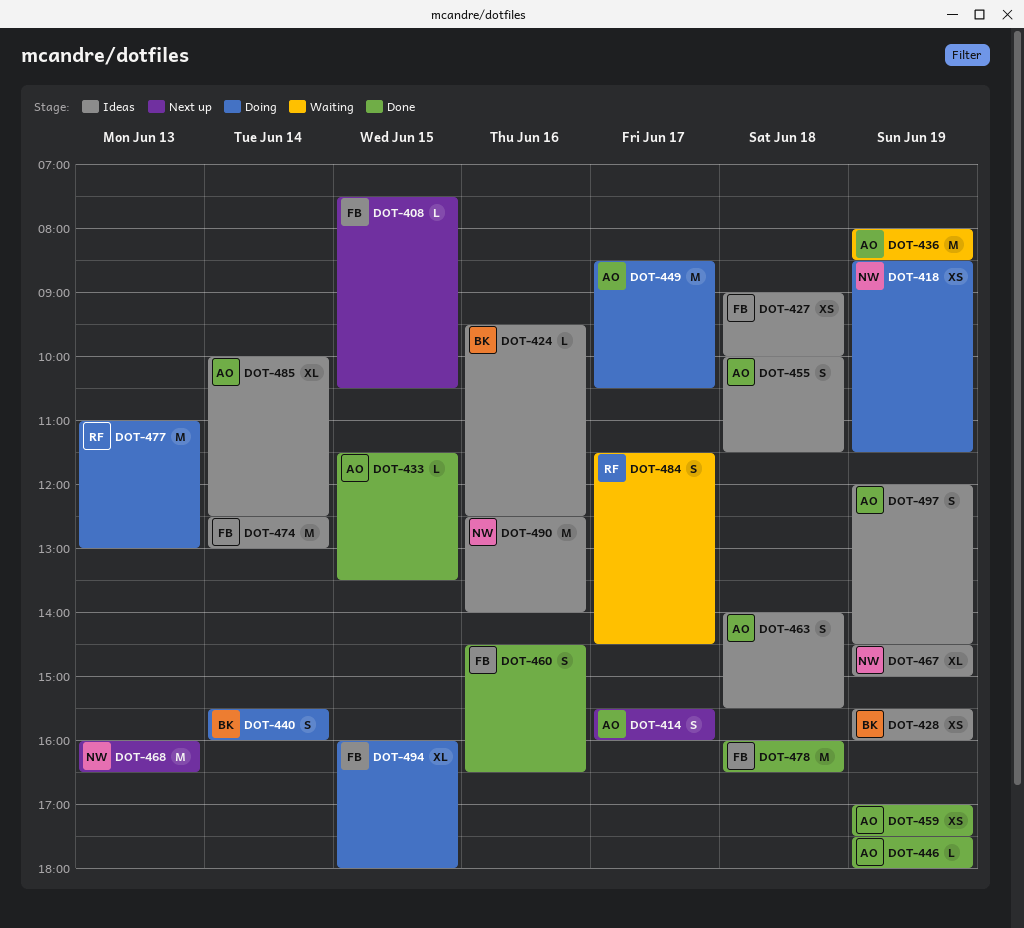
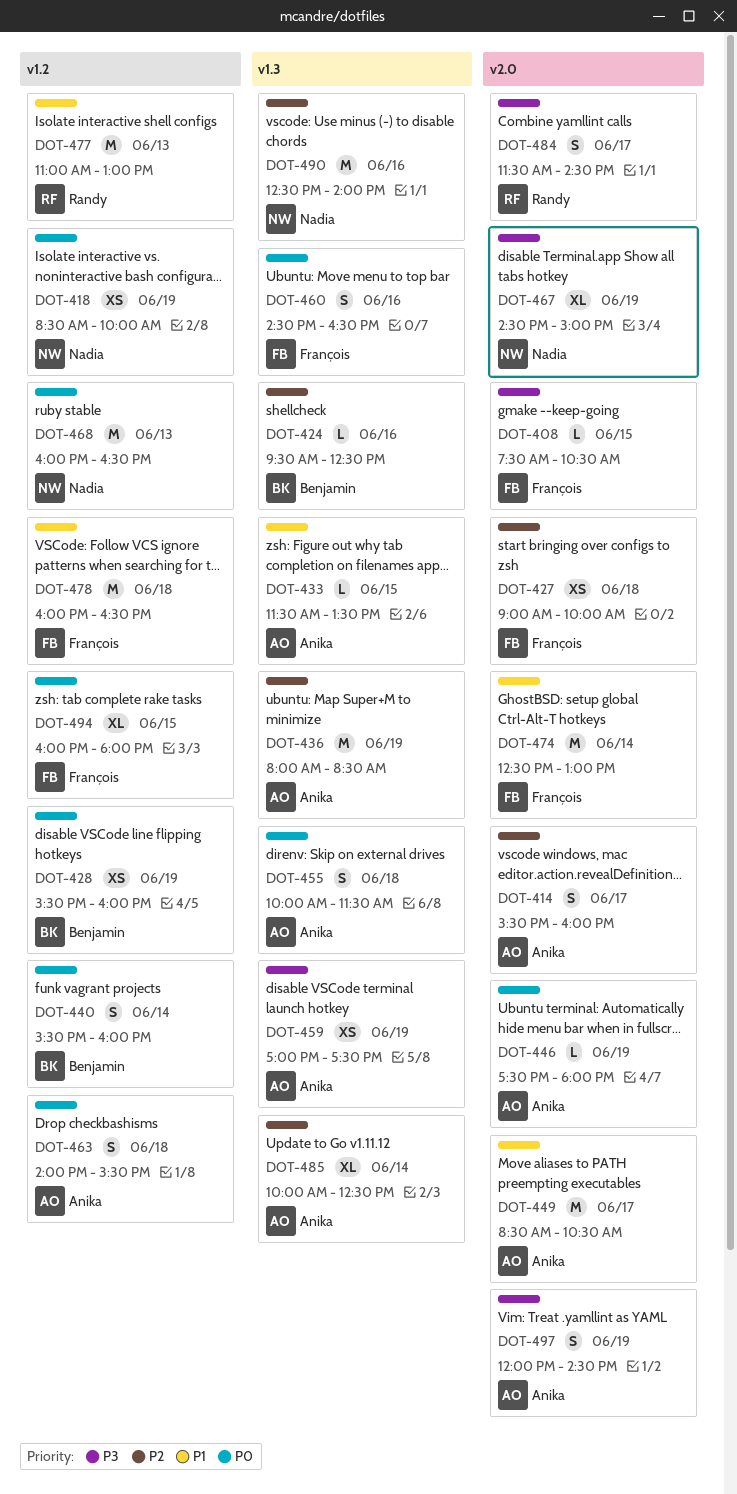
DOT-418, ends: 11:30 -> 10:00

